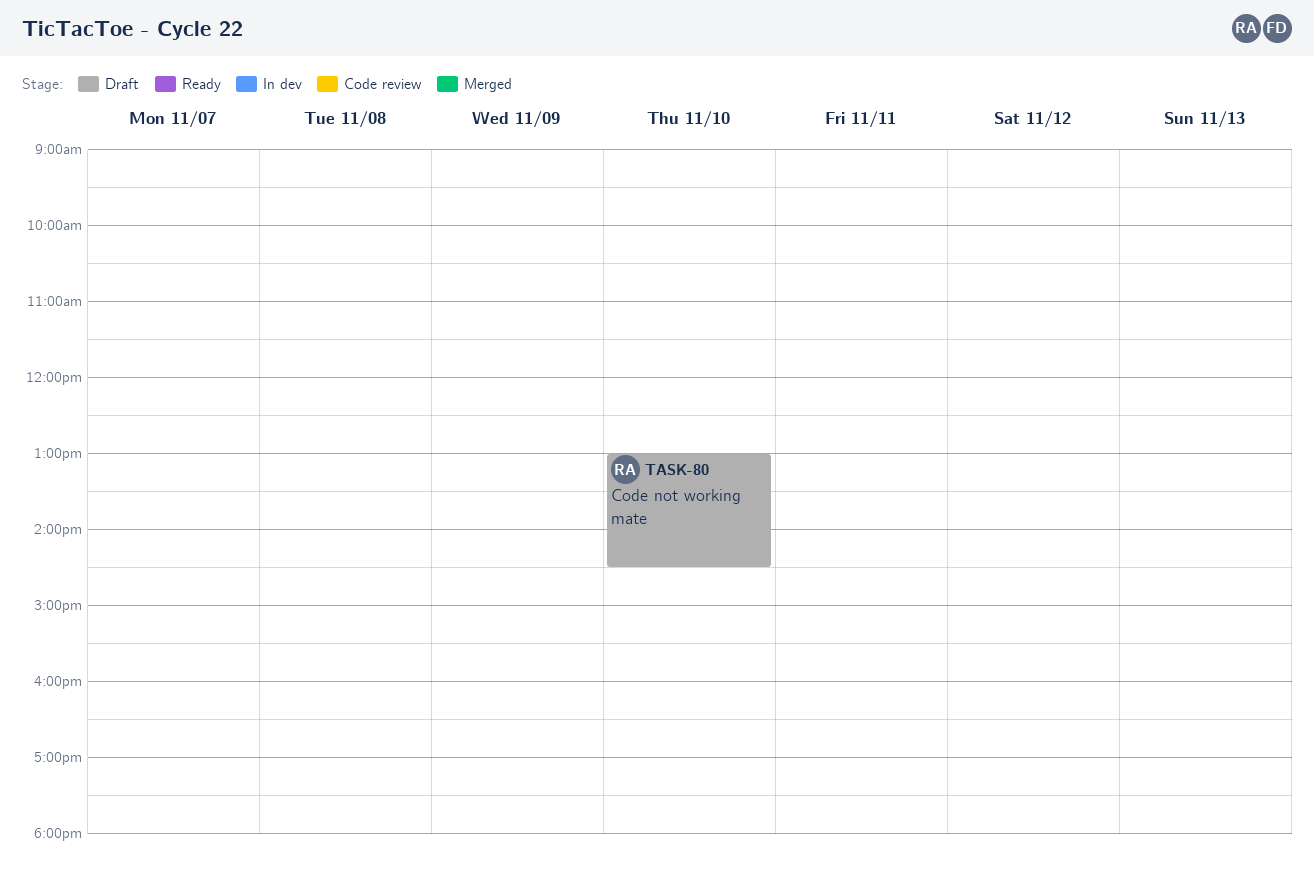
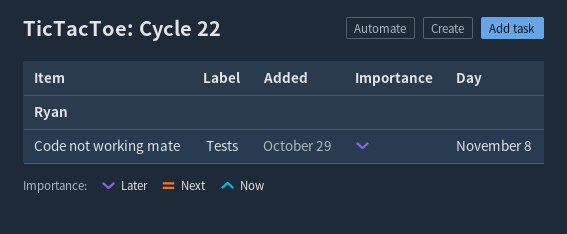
Code not working mate, day: Nov 10 -> Nov 8

